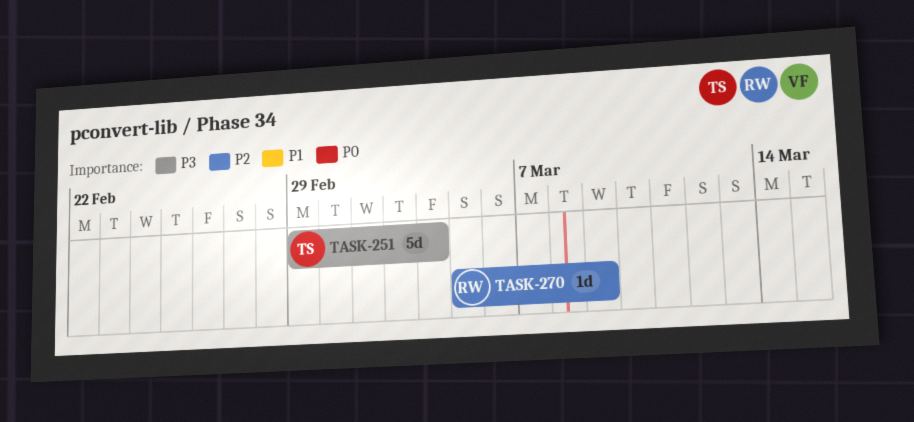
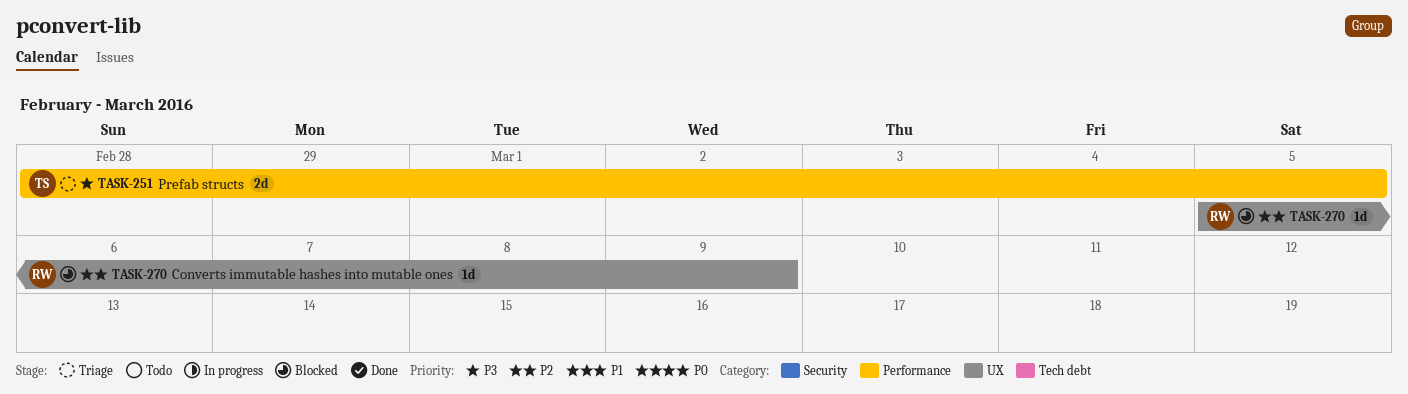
TASK-251, estimate: 5d -> 2d
TASK-251, start: Feb 29 -> Feb 28
TASK-251, due: Mar 4 -> Mar 5

